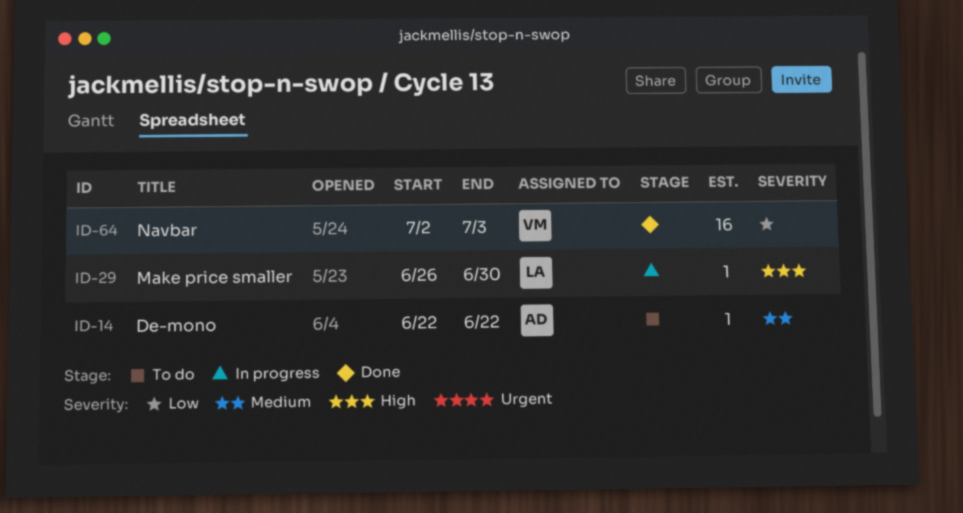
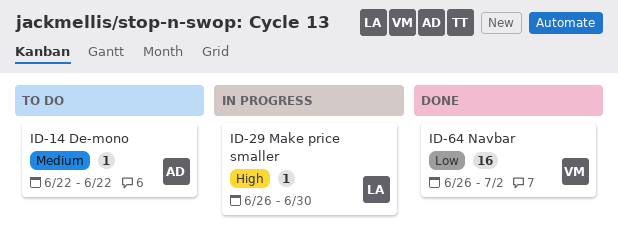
ID-64, start: Jul 2 -> Jun 26
ID-64, due: Jul 3 -> Jul 2

